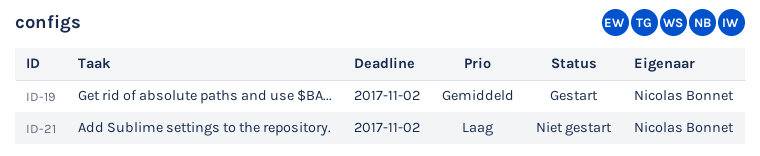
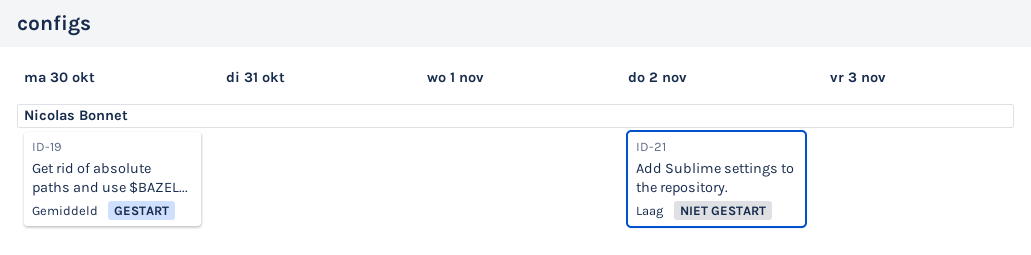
ID-19, due: Nov 2 -> Oct 30

